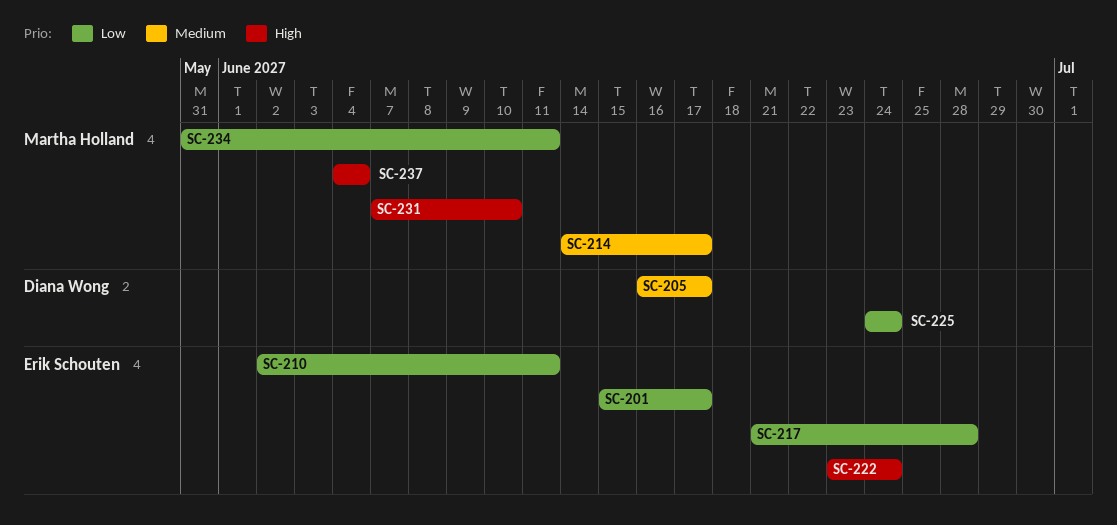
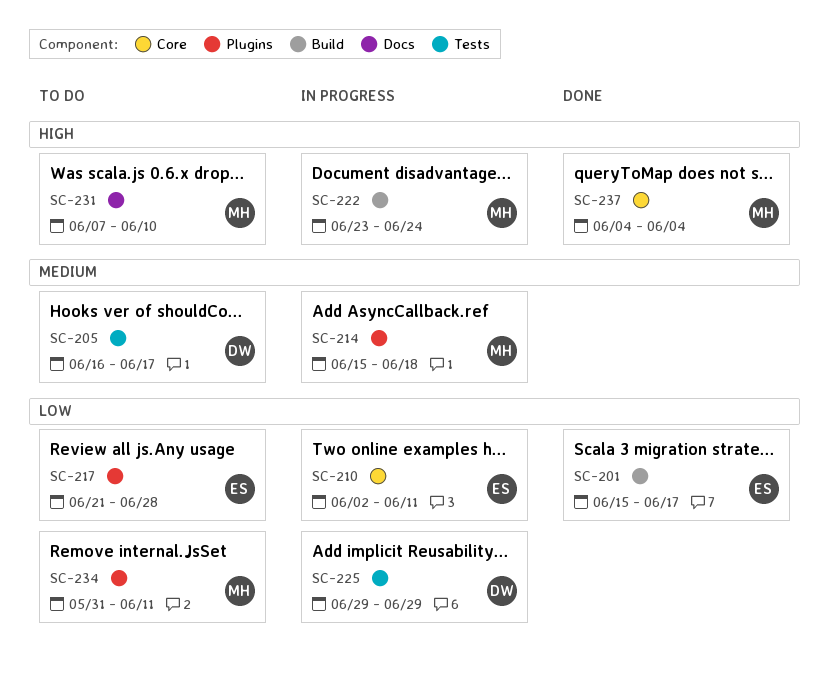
SC-214, start: Jun 14 -> Jun 15
SC-214, due: Jun 17 -> Jun 18
SC-222, owner: Erik Schouten -> Martha Holland
SC-225, start: Jun 24 -> Jun 29
SC-225, due: Jun 24 -> Jun 29

